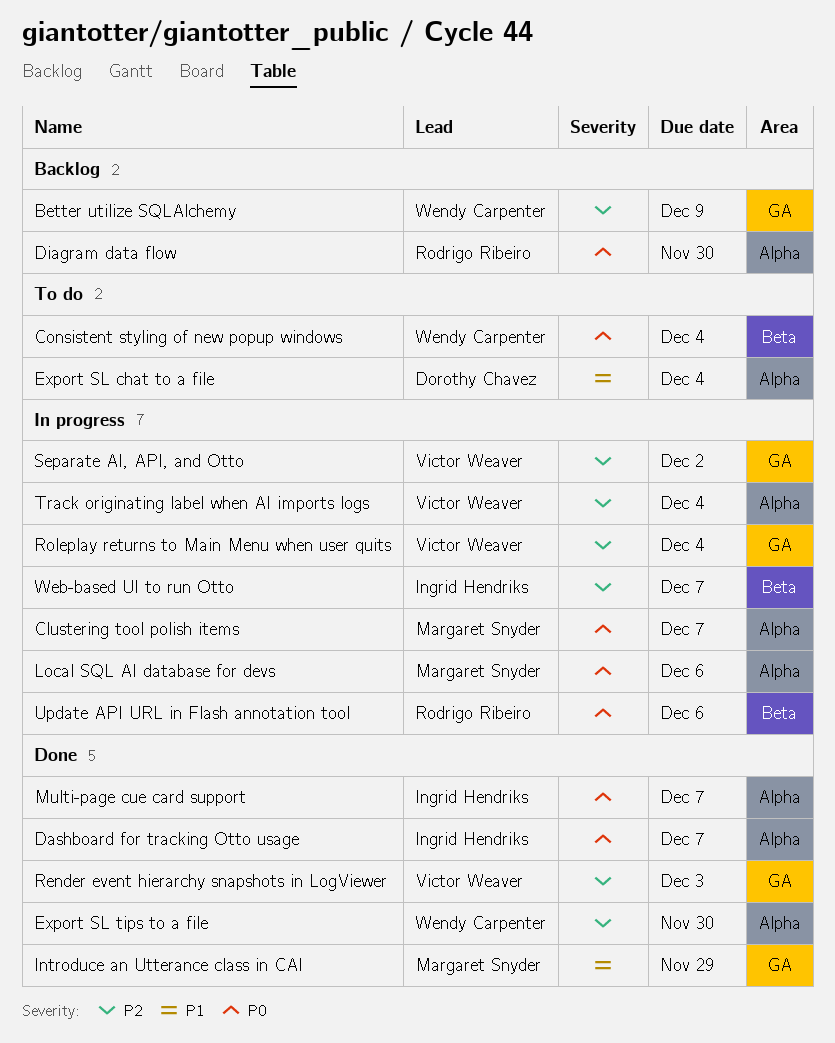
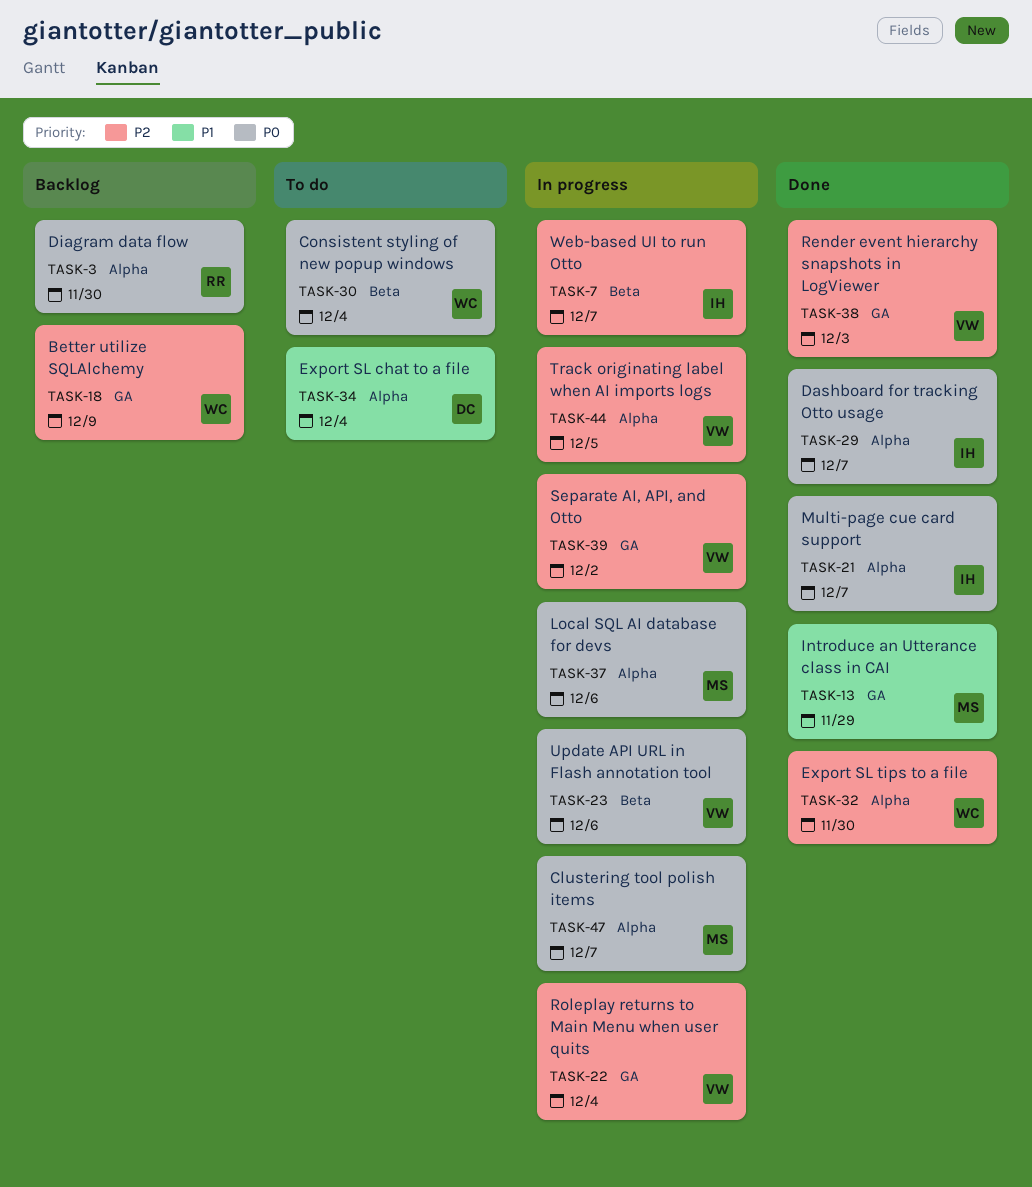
Track originating label when AI imports logs, due: Dec 4 -> Dec 5
Update API URL in Flash annotation tool, owner: Rodrigo Ribeiro -> Victor Weaver

